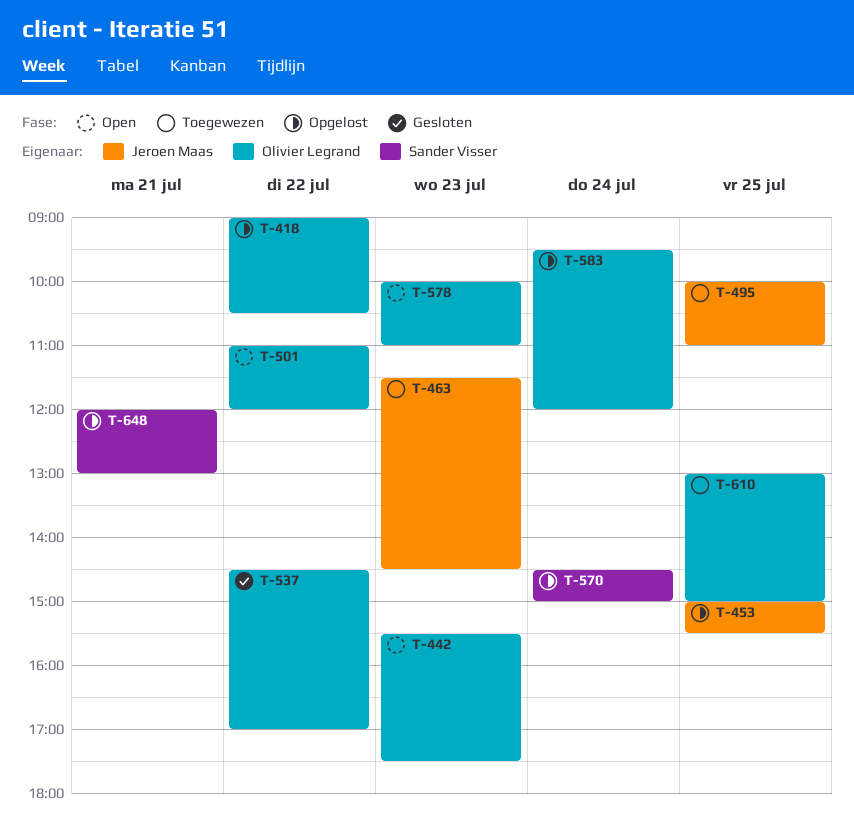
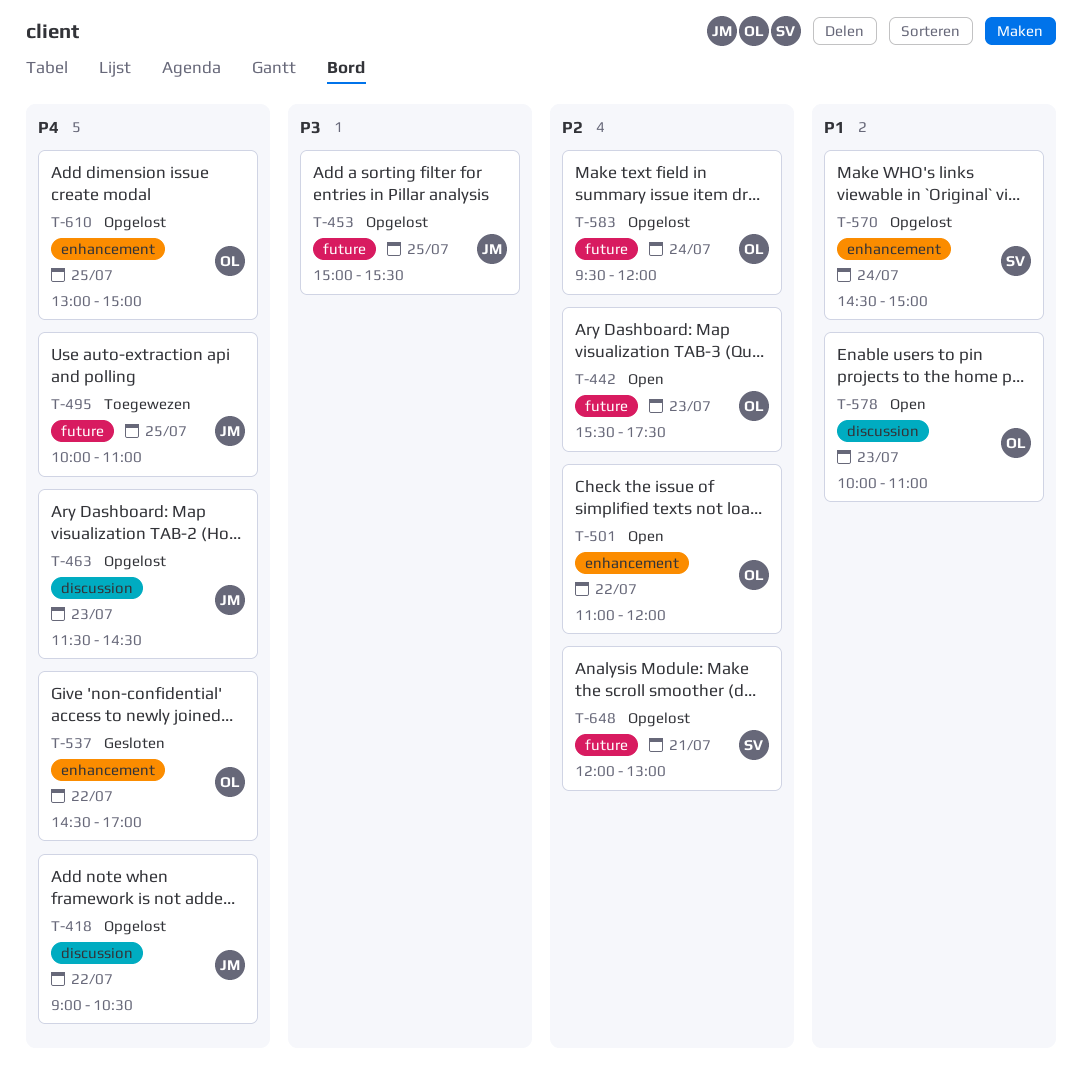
T-418, owner: Olivier Legrand -> Jeroen Maas
T-463, status: Toegewezen -> Opgelost
T-610, status: Toegewezen -> Opgelost

